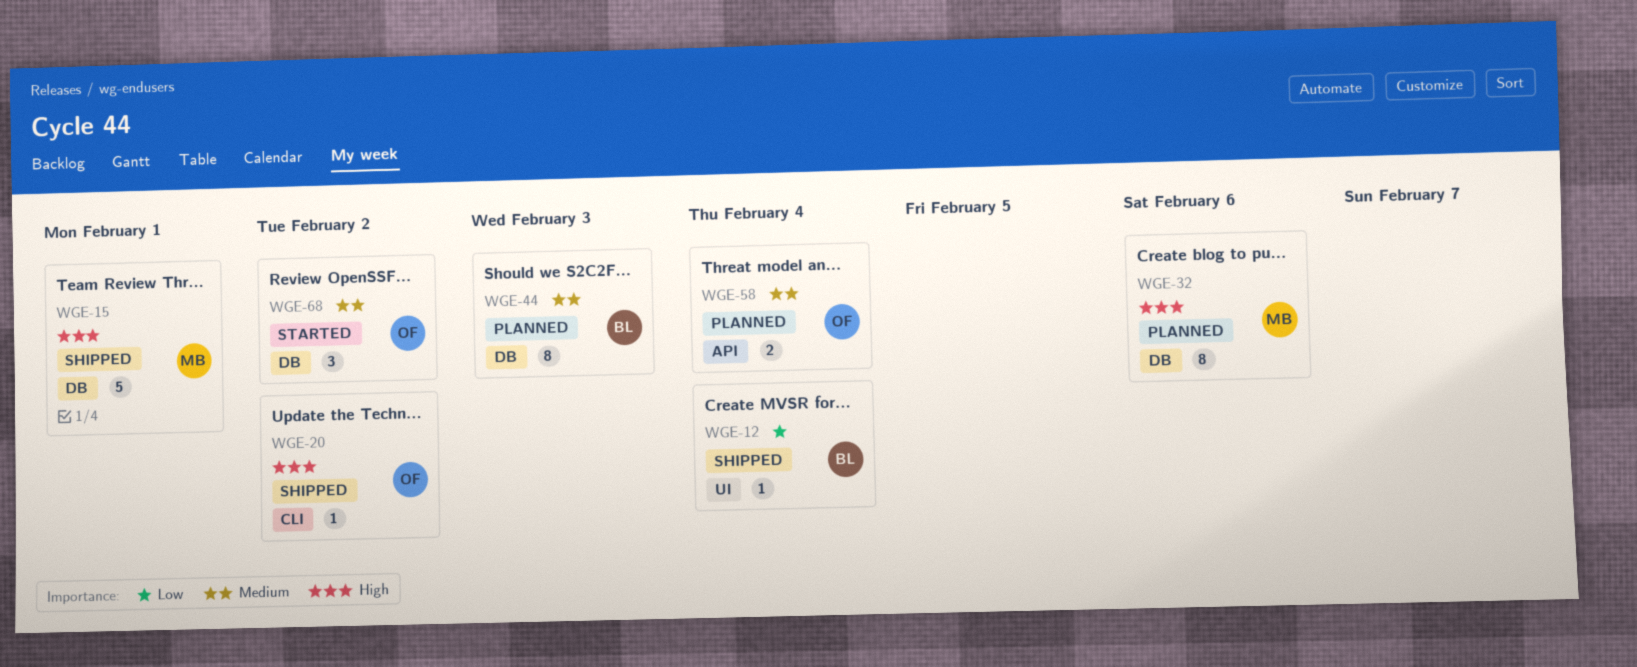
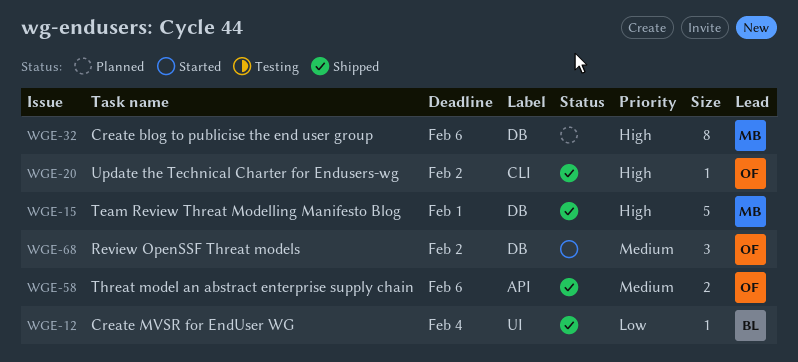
WGE-44: present -> none
WGE-58, status: Planned -> Shipped
WGE-58, due: Feb 4 -> Feb 6

